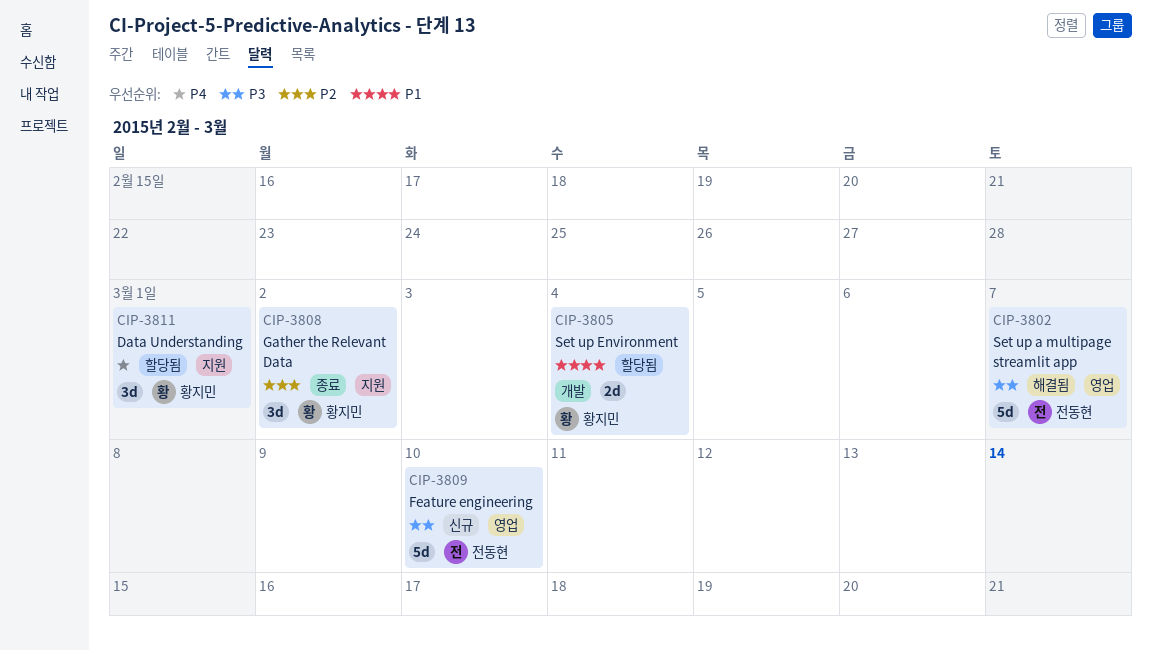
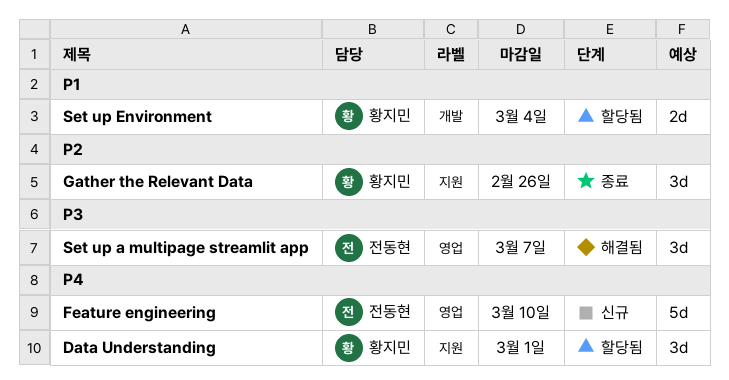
Feature engineering, priority: P3 -> P4
Gather the Relevant Data, due: Mar 2 -> Feb 26
Set up a multipage streamlit app, estimate: 5d -> 3d

